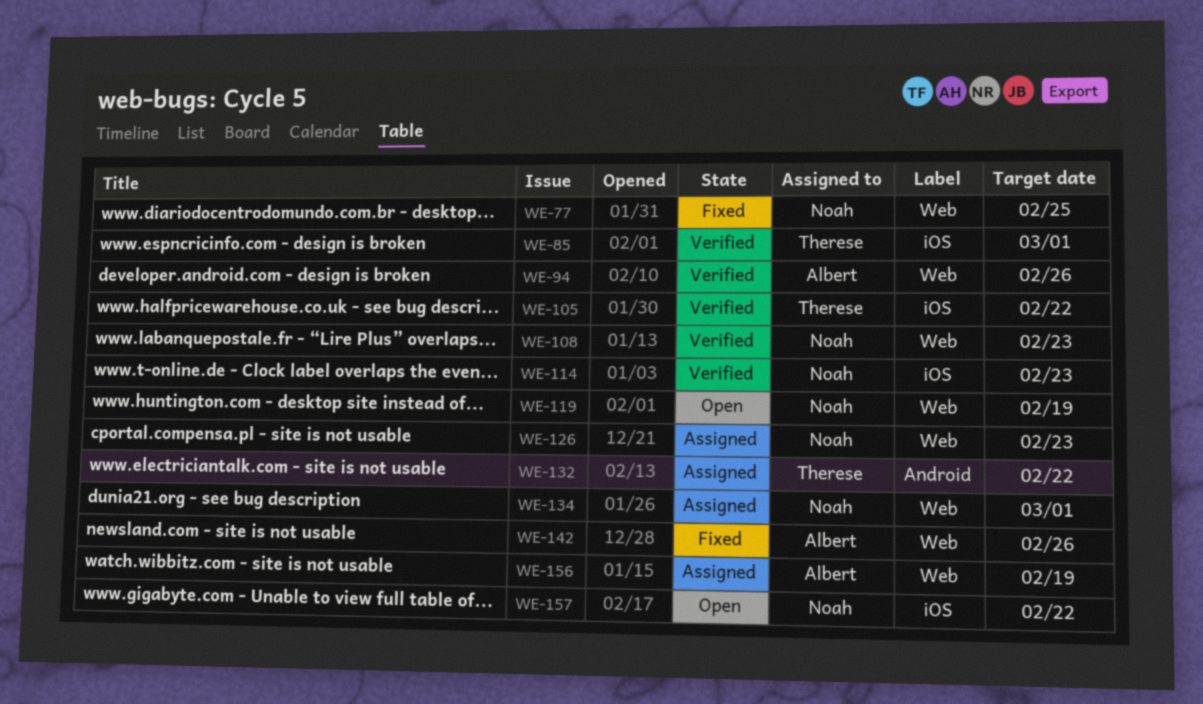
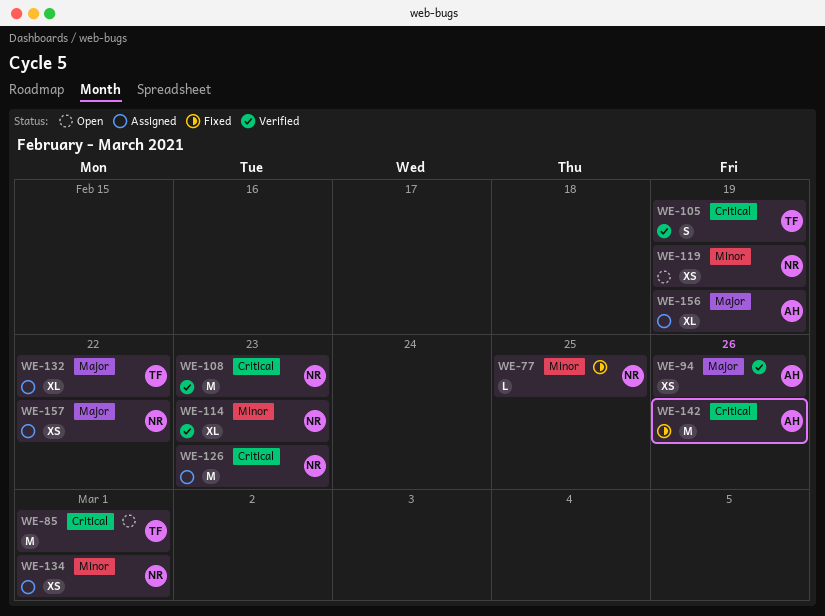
WE-85, status: Verified -> Open
WE-105, due: Feb 22 -> Feb 19
WE-157, status: Open -> Assigned

